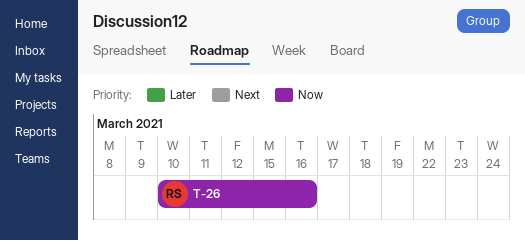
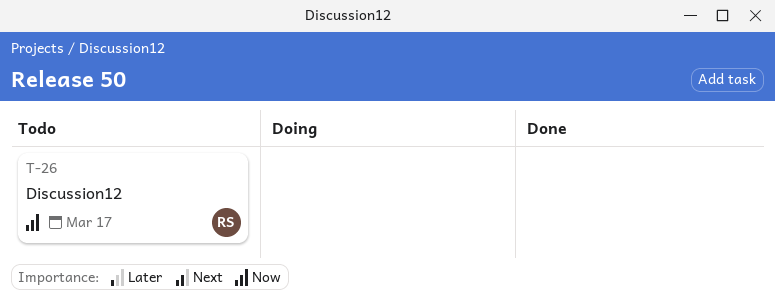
T-26, due: Mar 16 -> Mar 17

